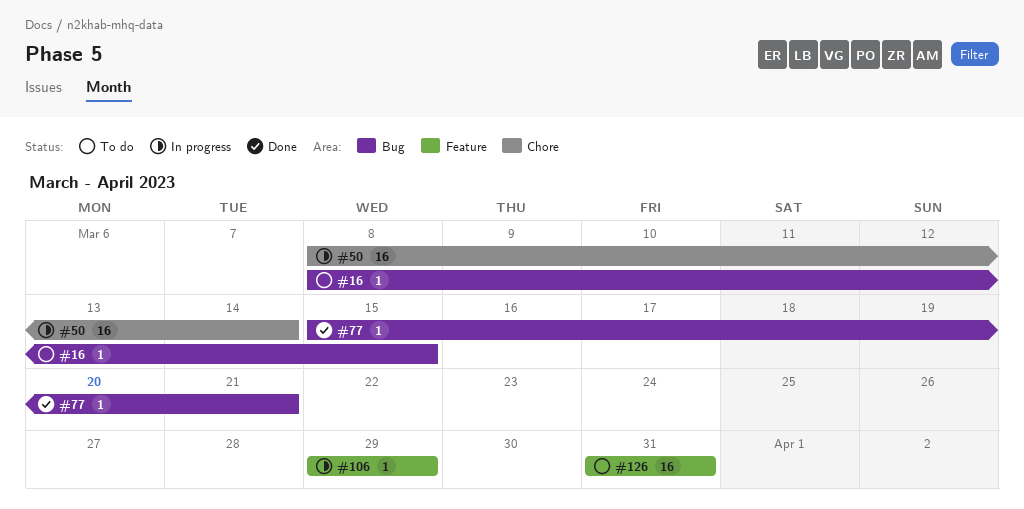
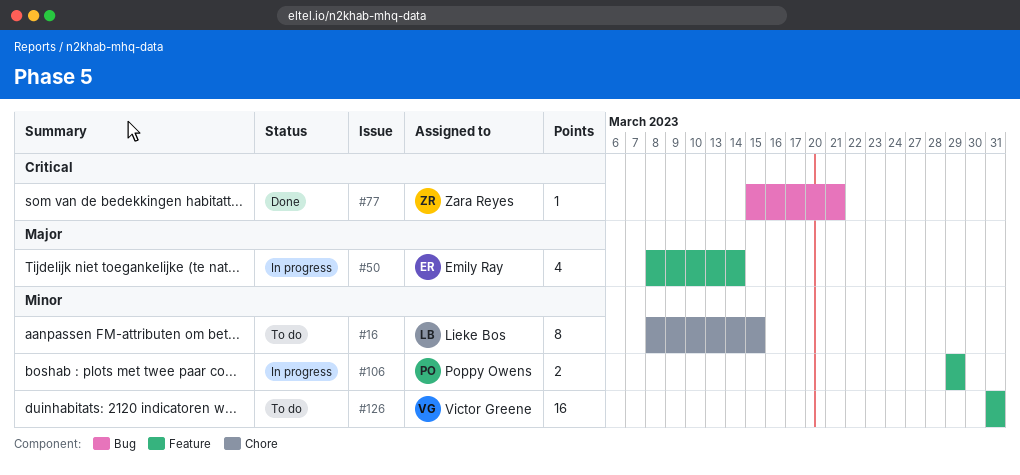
#16, label: Bug -> Chore
#16, estimate: 1 -> 8
#50, label: Chore -> Feature
#50, estimate: 16 -> 4
#106, estimate: 1 -> 2

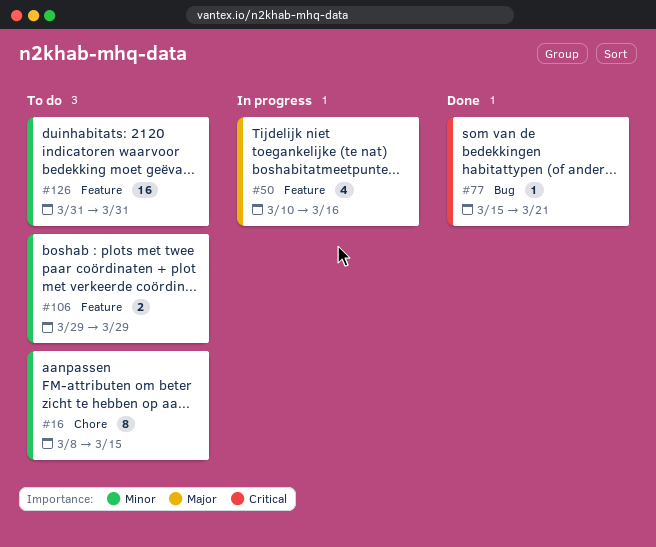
#50, start: Mar 8 -> Mar 10
#50, due: Mar 14 -> Mar 16
#106, status: In progress -> To do

